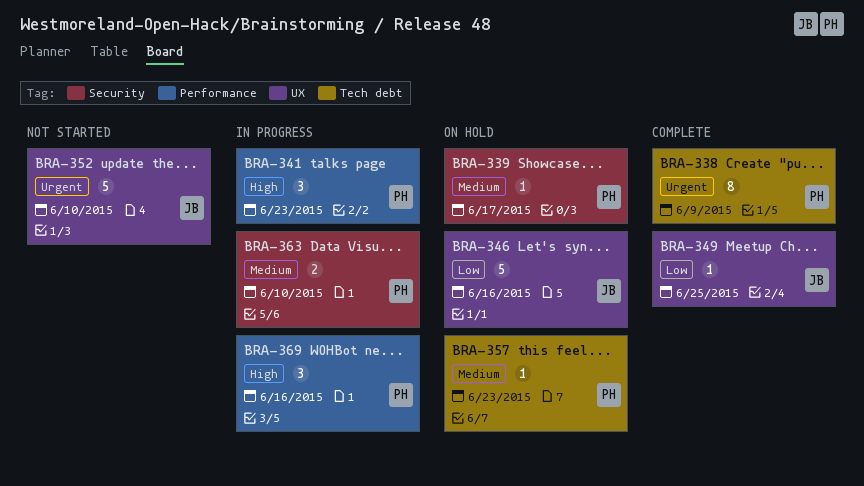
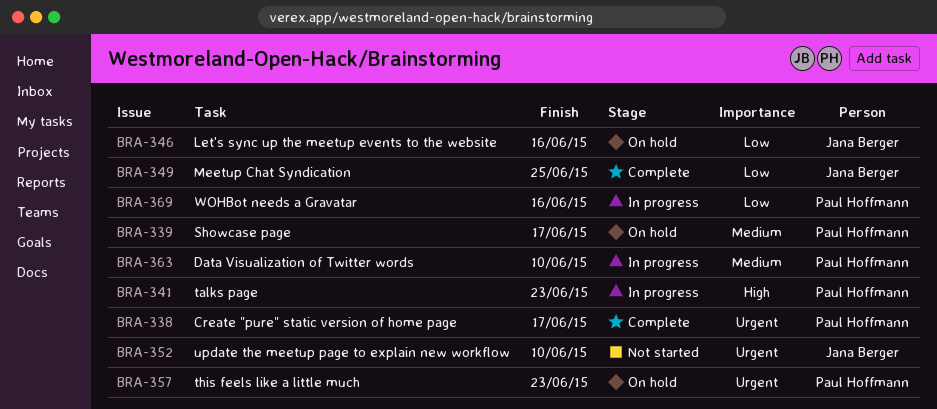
BRA-338, due: Jun 9 -> Jun 17
BRA-357, priority: Medium -> Urgent
BRA-369, priority: High -> Low

